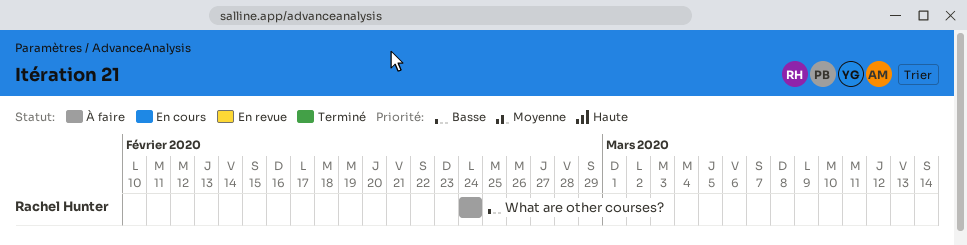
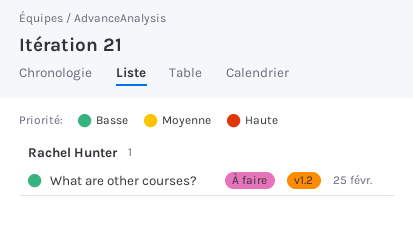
What are other courses?, due: Feb 24 -> Feb 25

